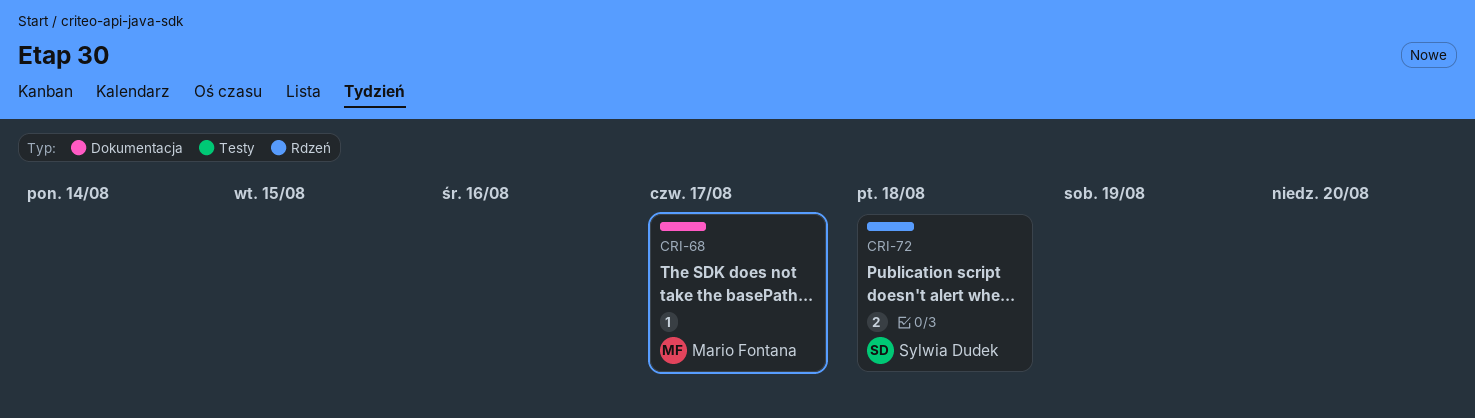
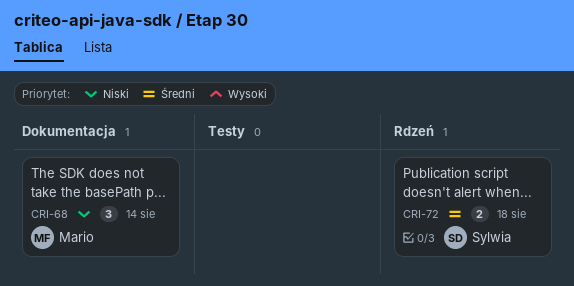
CRI-68, estimate: 1 -> 3
CRI-68, due: Aug 17 -> Aug 14

